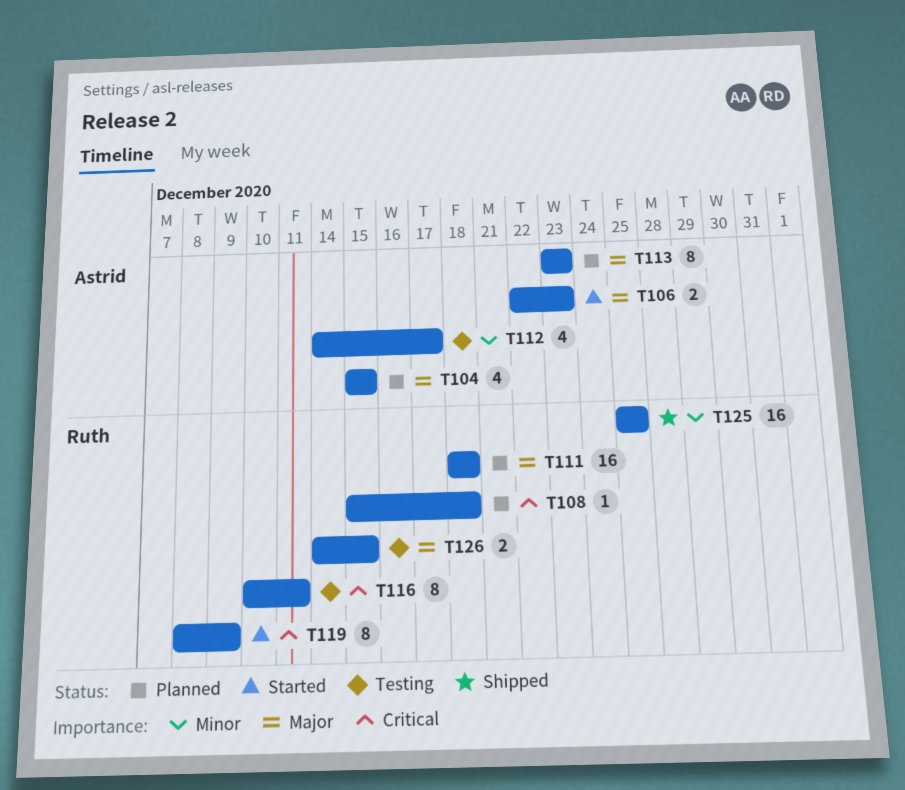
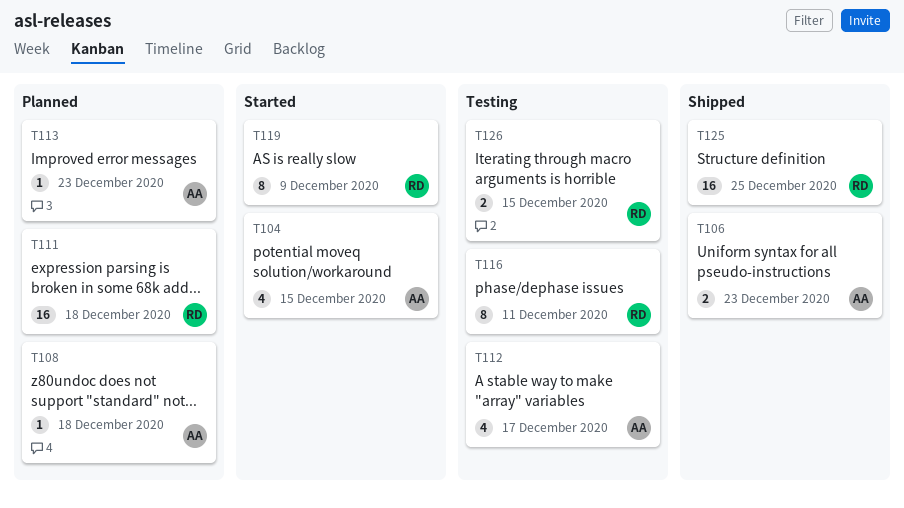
T104, status: Planned -> Started
T106, status: Started -> Shipped
T108, owner: Ruth -> Astrid
T113, estimate: 8 -> 1

